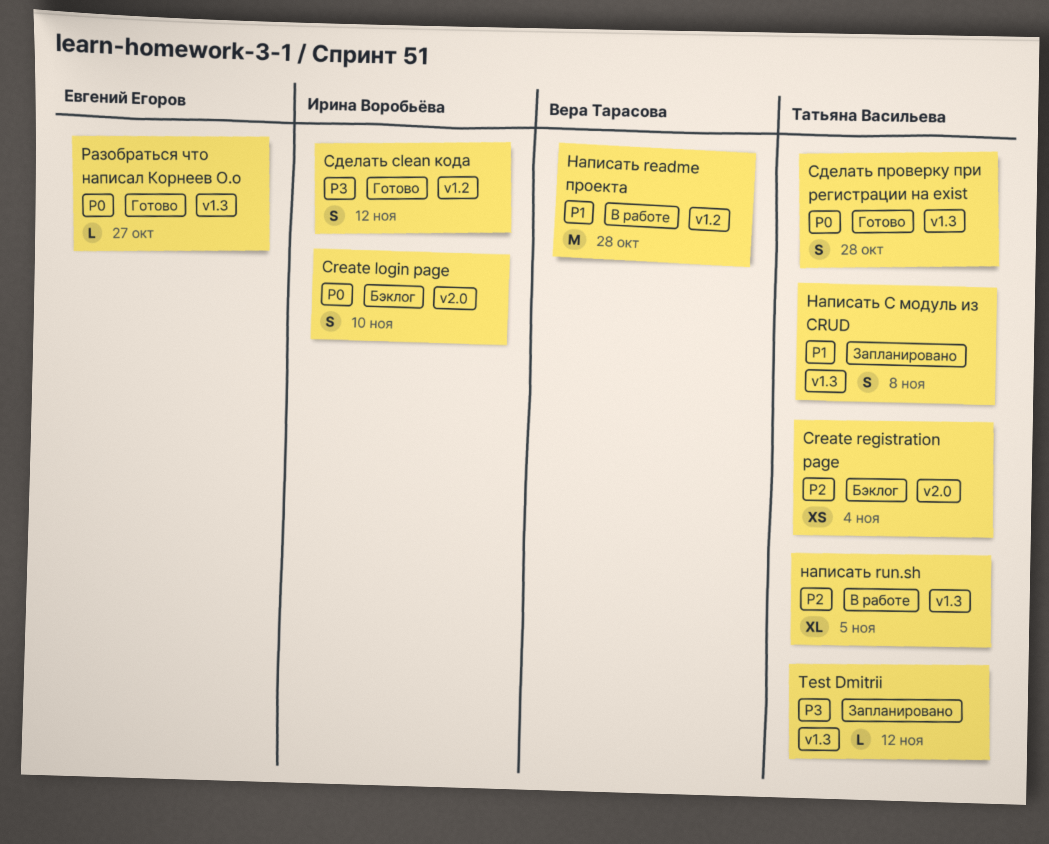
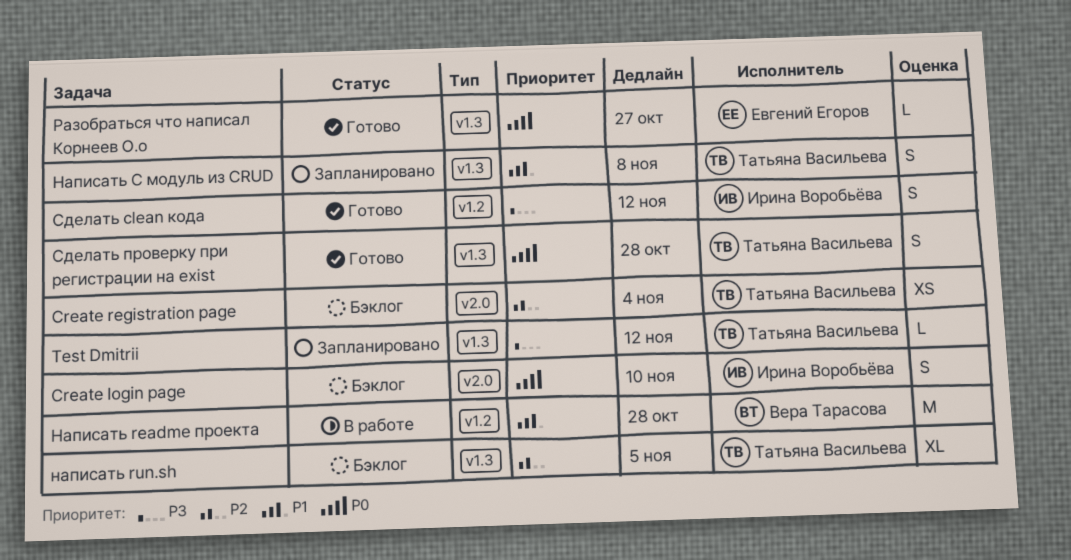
написать run.sh, status: В работе -> Бэклог

